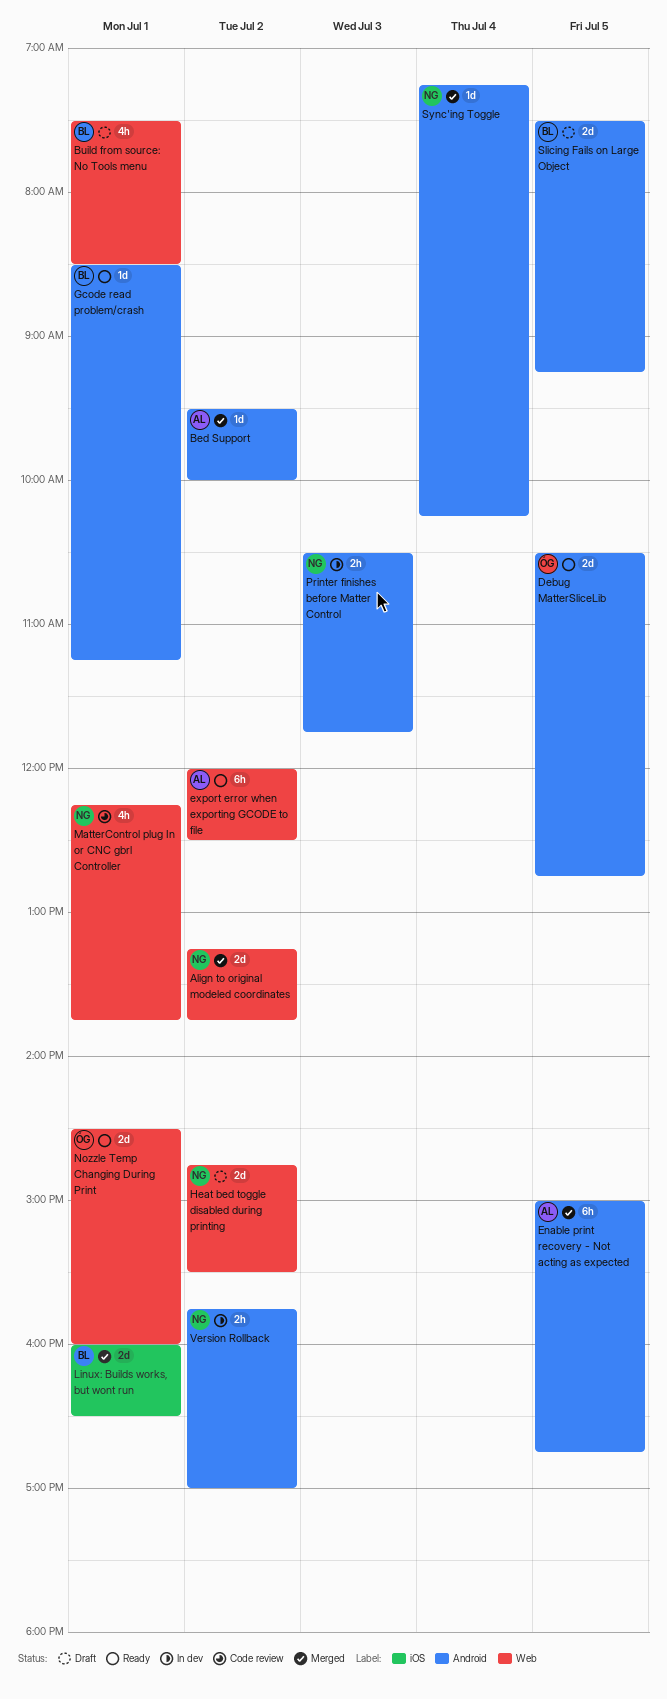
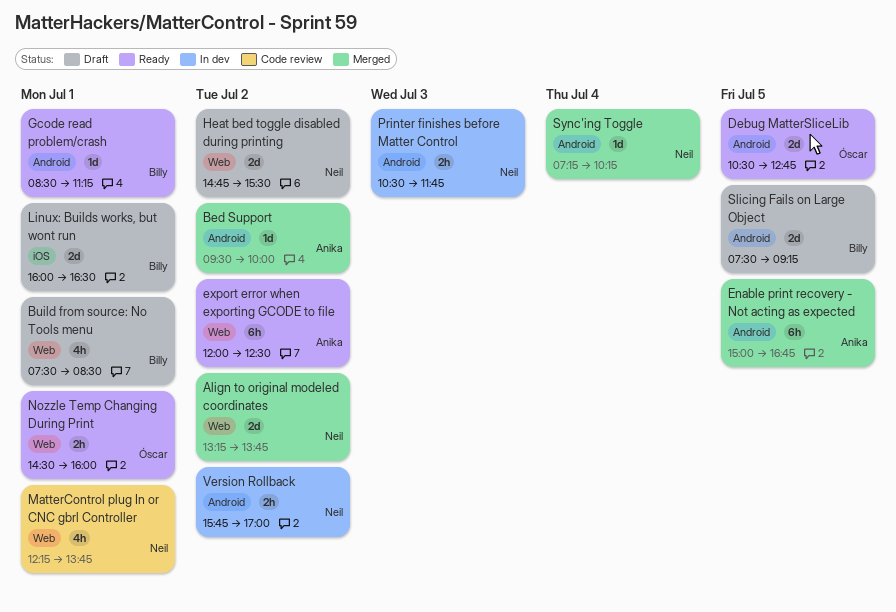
Linux: Builds works, but wont run, status: Merged -> Draft
Nozzle Temp Changing During Print, estimate: 2d -> 2h

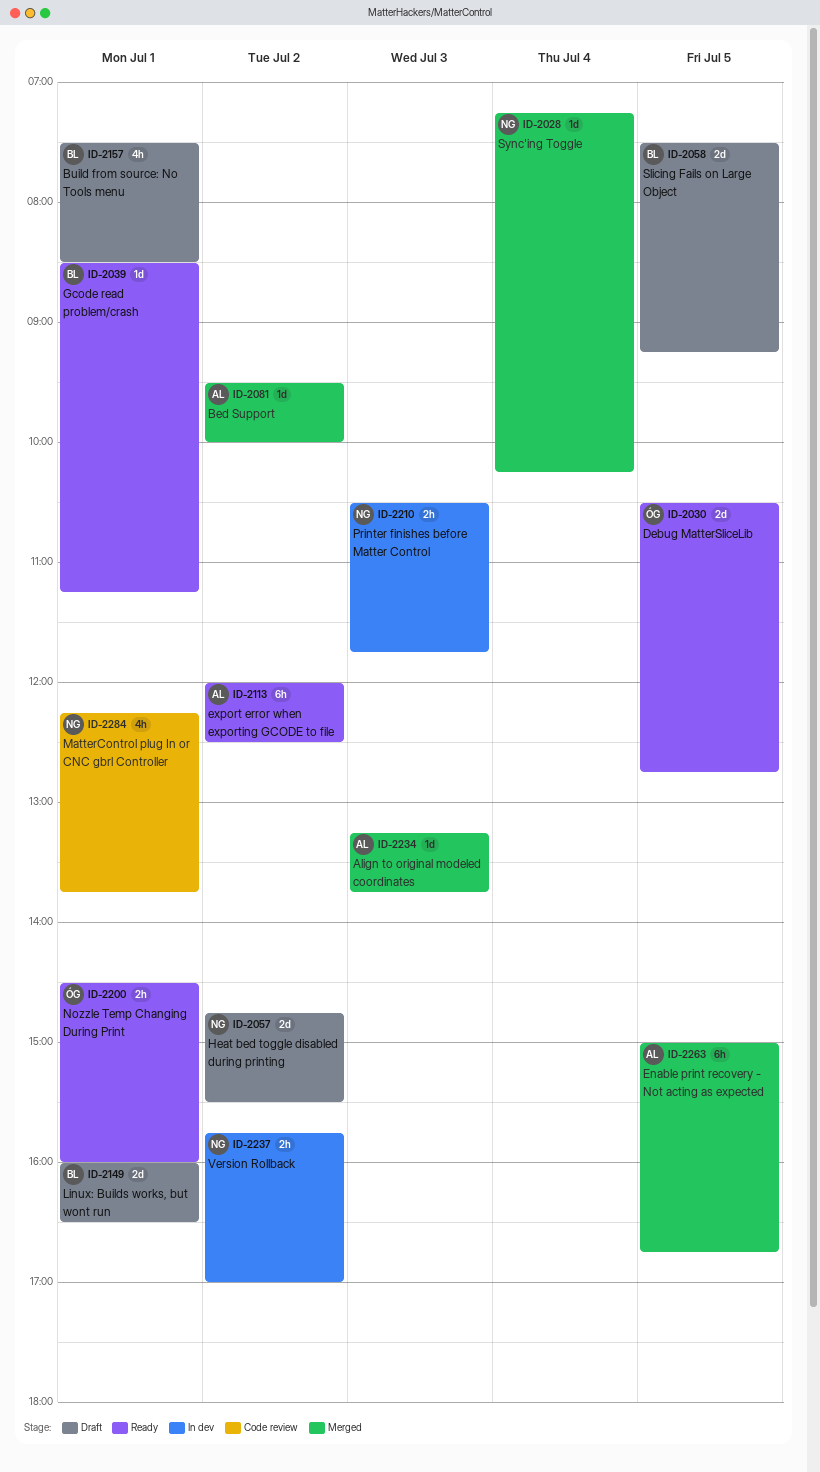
Align to original modeled coordinates, owner: Neil -> Anika
Align to original modeled coordinates, estimate: 2d -> 1d
Align to original modeled coordinates, day: Jul 2 -> Jul 3

